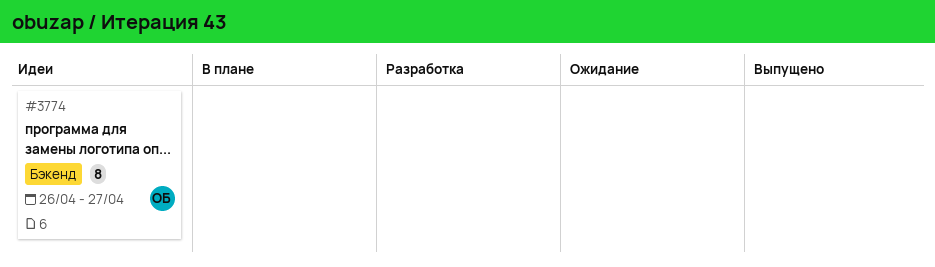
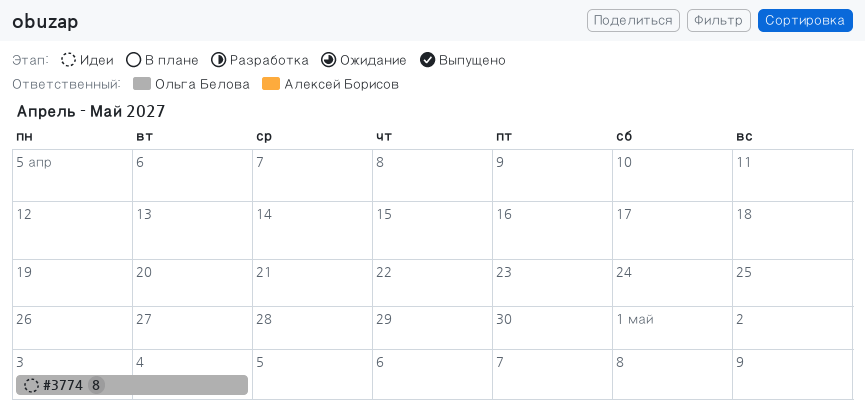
#3774, start: Apr 26 -> May 3
#3774, due: Apr 27 -> May 4

